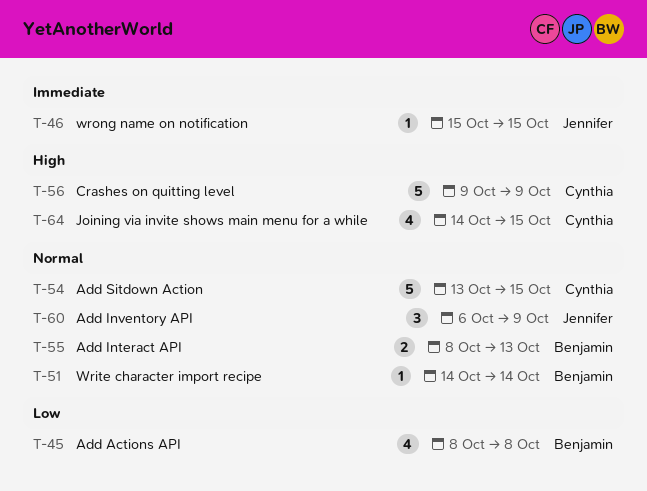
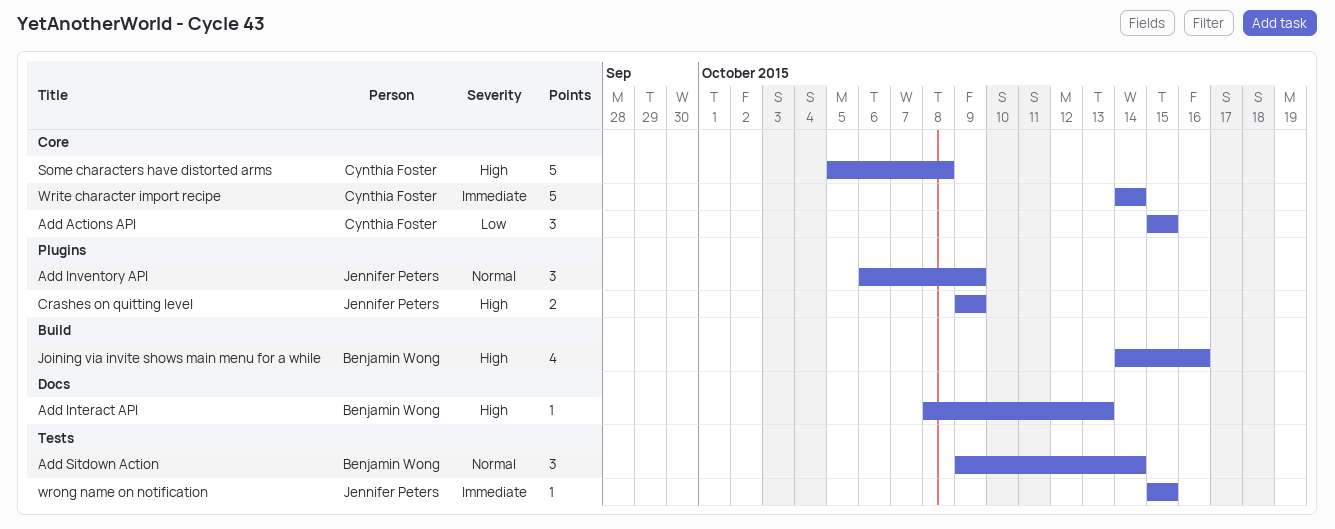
Add Actions API, owner: Benjamin Wong -> Cynthia Foster
Add Actions API, estimate: 4 -> 3
Add Actions API, start: Oct 8 -> Oct 15
Add Actions API, due: Oct 8 -> Oct 15
Add Interact API, priority: Normal -> High
Add Interact API, estimate: 2 -> 1
Add Sitdown Action, owner: Cynthia Foster -> Benjamin Wong
Add Sitdown Action, estimate: 5 -> 3
Add Sitdown Action, start: Oct 13 -> Oct 9
Add Sitdown Action, due: Oct 15 -> Oct 14
Crashes on quitting level, owner: Cynthia Foster -> Jennifer Peters
Crashes on quitting level, estimate: 5 -> 2
Joining via invite shows main menu for a while, owner: Cynthia Foster -> Benjamin Wong
Joining via invite shows main menu for a while, due: Oct 15 -> Oct 16
Some characters have distorted arms: none -> present
Write character import recipe, owner: Benjamin Wong -> Cynthia Foster
Write character import recipe, priority: Normal -> Immediate
Write character import recipe, estimate: 1 -> 5

